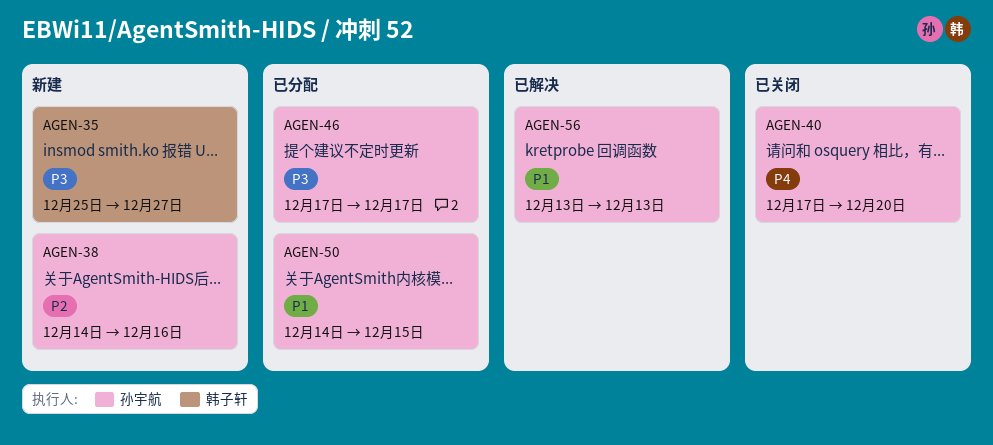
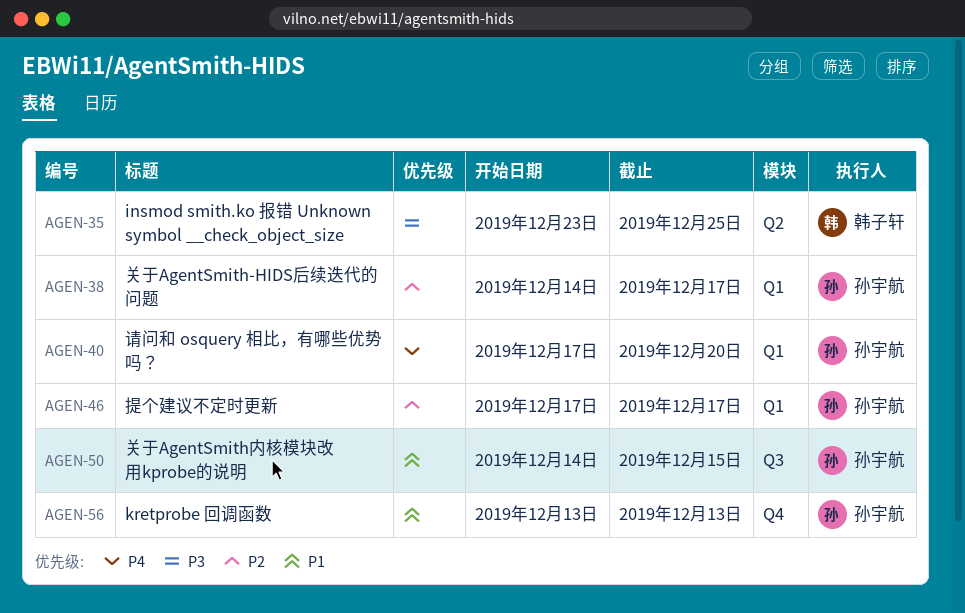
AGEN-35, start: Dec 25 -> Dec 23
AGEN-35, due: Dec 27 -> Dec 25
AGEN-38, due: Dec 16 -> Dec 17
AGEN-46, priority: P3 -> P2

